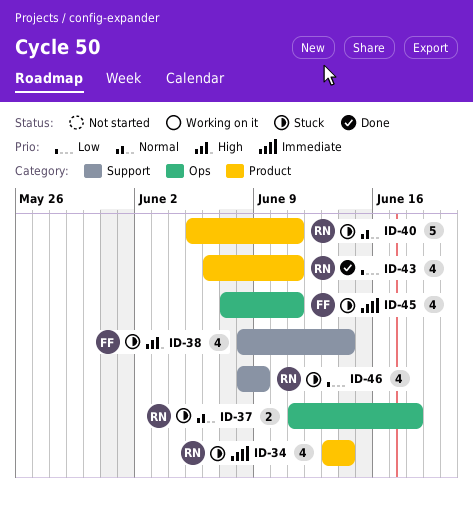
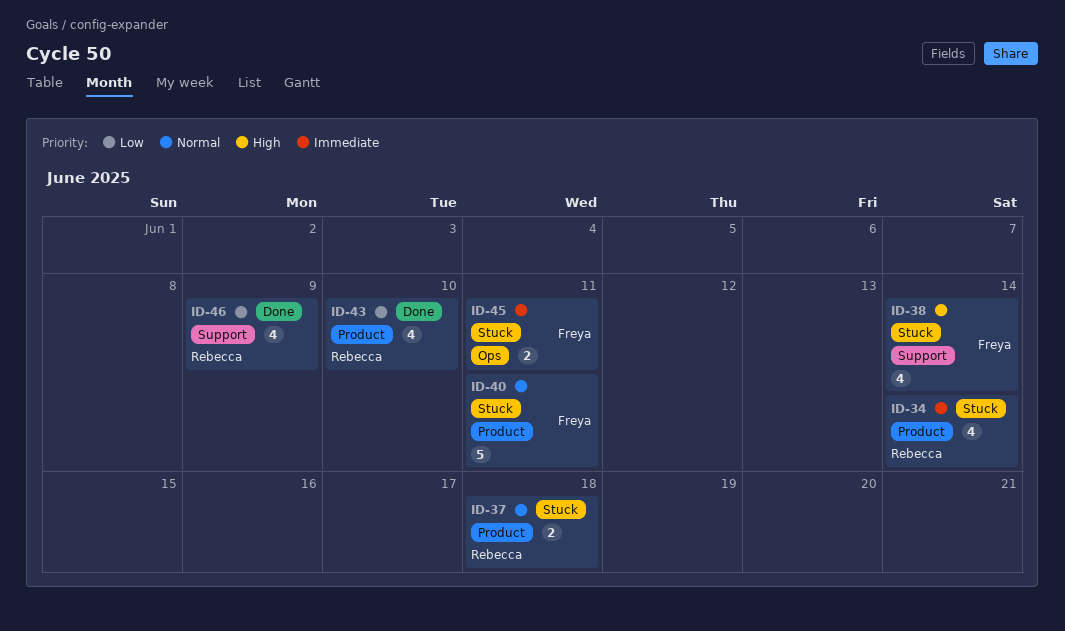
ID-37, label: Ops -> Product
ID-40, owner: Rebecca -> Freya
ID-43, due: Jun 11 -> Jun 10
ID-45, estimate: 4 -> 2
ID-46, status: Stuck -> Done

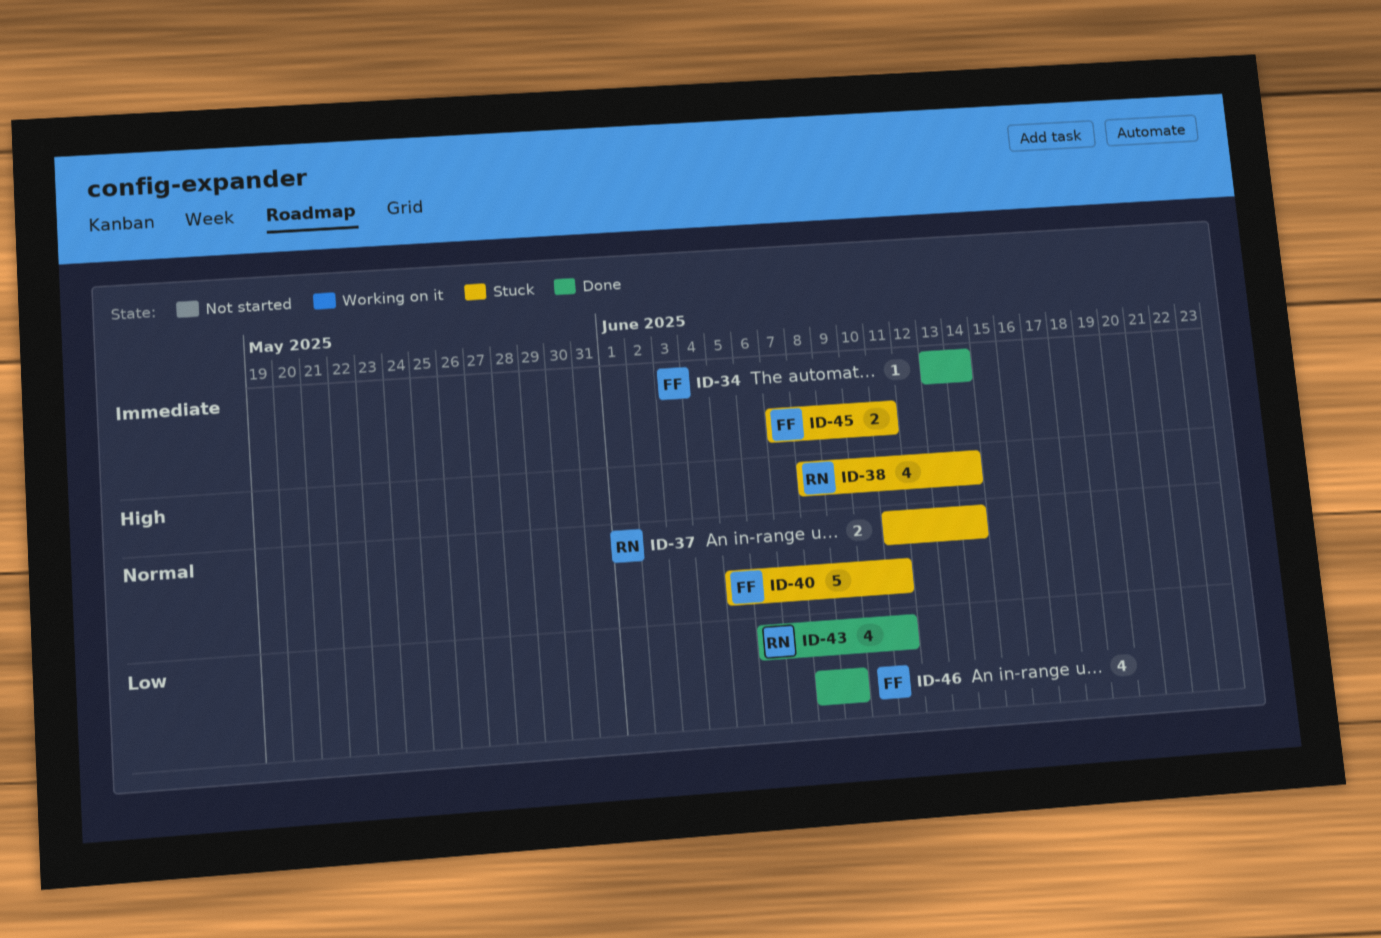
ID-34, status: Stuck -> Done
ID-34, owner: Rebecca -> Freya
ID-34, estimate: 4 -> 1
ID-37, due: Jun 18 -> Jun 14
ID-38, owner: Freya -> Rebecca
ID-43, due: Jun 10 -> Jun 11
ID-46, owner: Rebecca -> Freya

